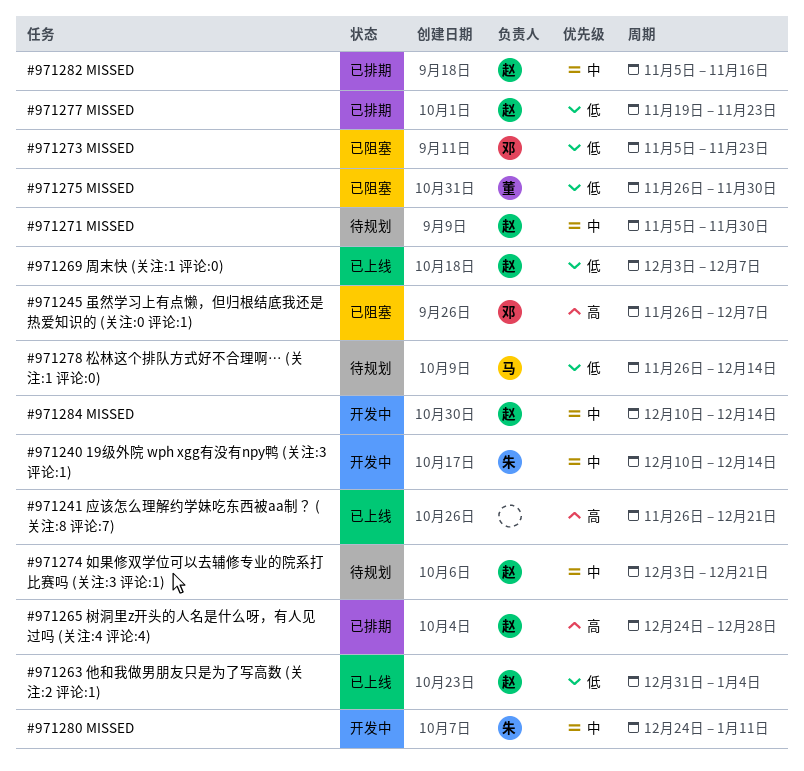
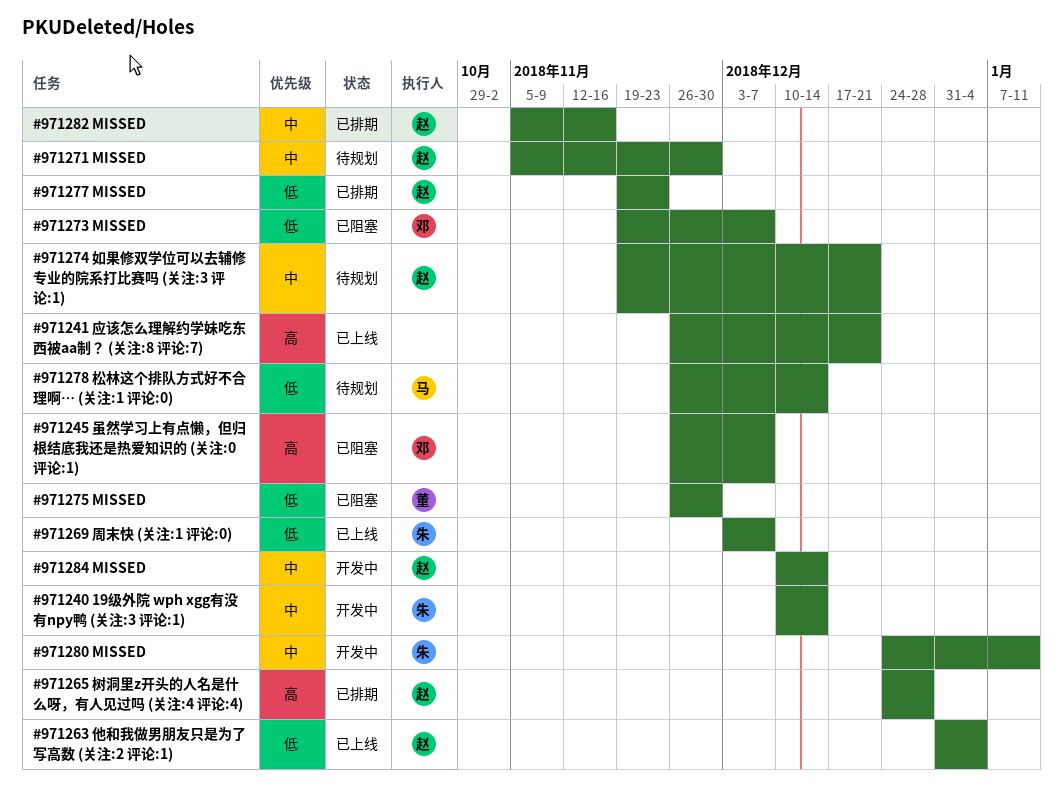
#971269 周末快 (关注:1 评论:0), owner: 赵 -> 朱
#971273 MISSED, start: Nov 5 -> Nov 19
#971273 MISSED, due: Nov 23 -> Dec 7
#971274 如果修双学位可以去辅修专业的院系打比赛吗 (关注:3 评论:1), start: Dec 3 -> Nov 19

